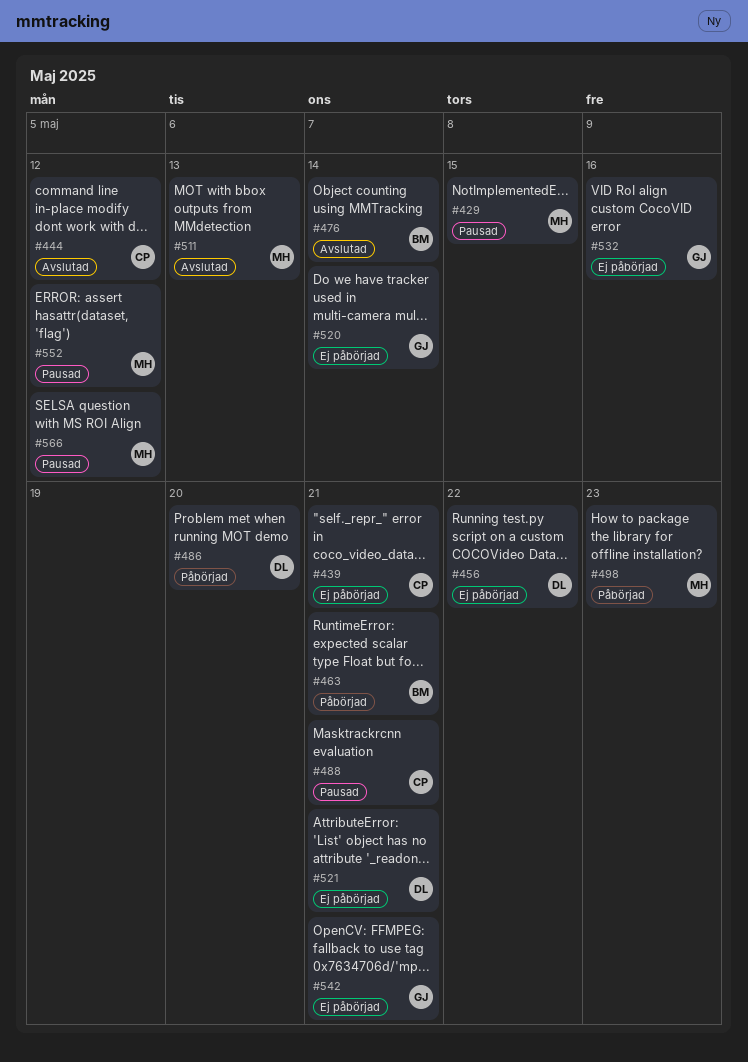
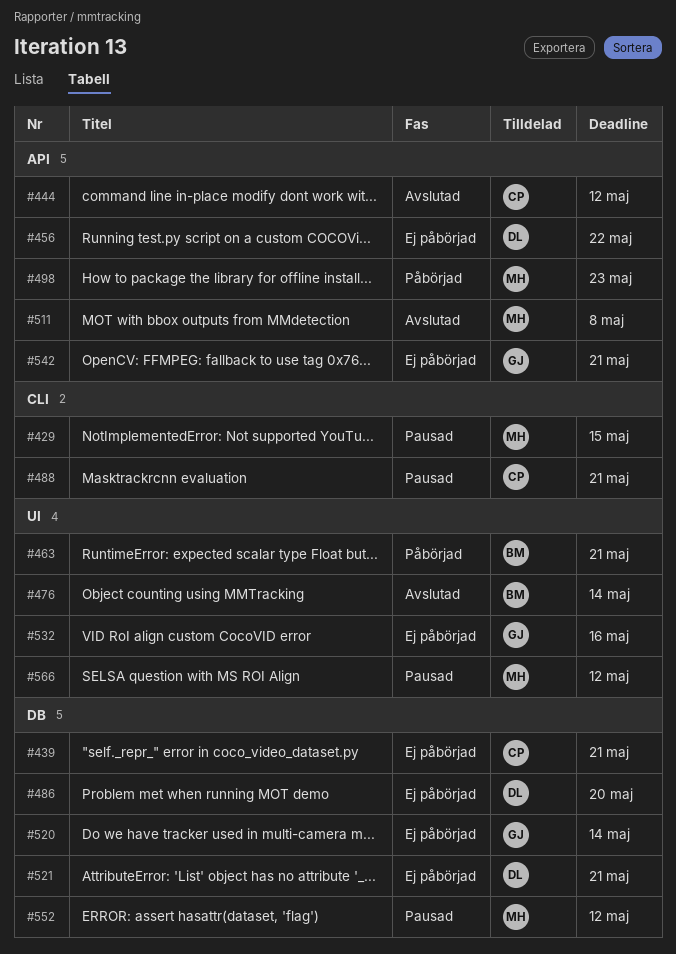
#486, status: Påbörjad -> Ej påbörjad
#511, due: May 13 -> May 8

